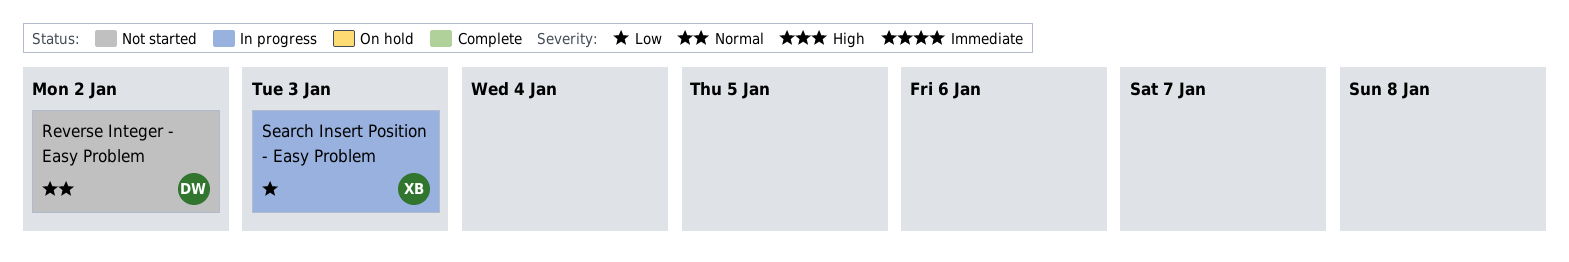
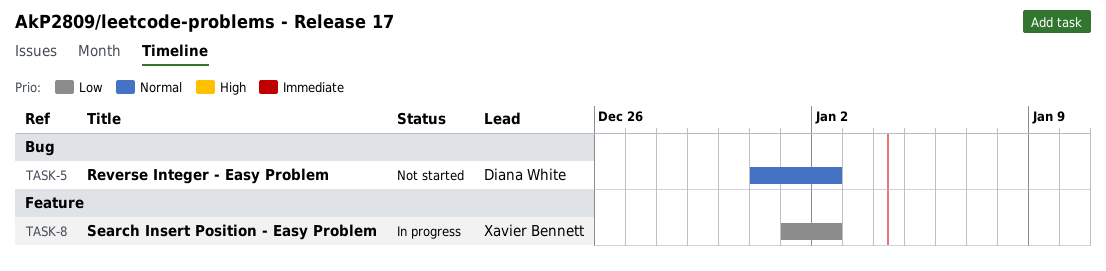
Search Insert Position - Easy Problem, due: Jan 3 -> Jan 2

